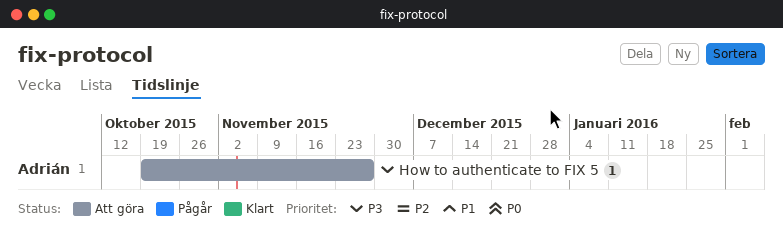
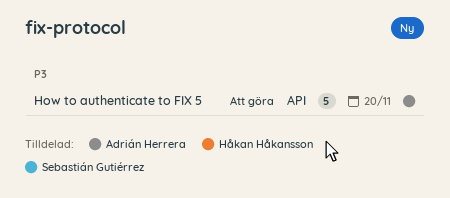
How to authenticate to FIX 5, estimate: 1 -> 5
How to authenticate to FIX 5, due: Nov 27 -> Nov 20

